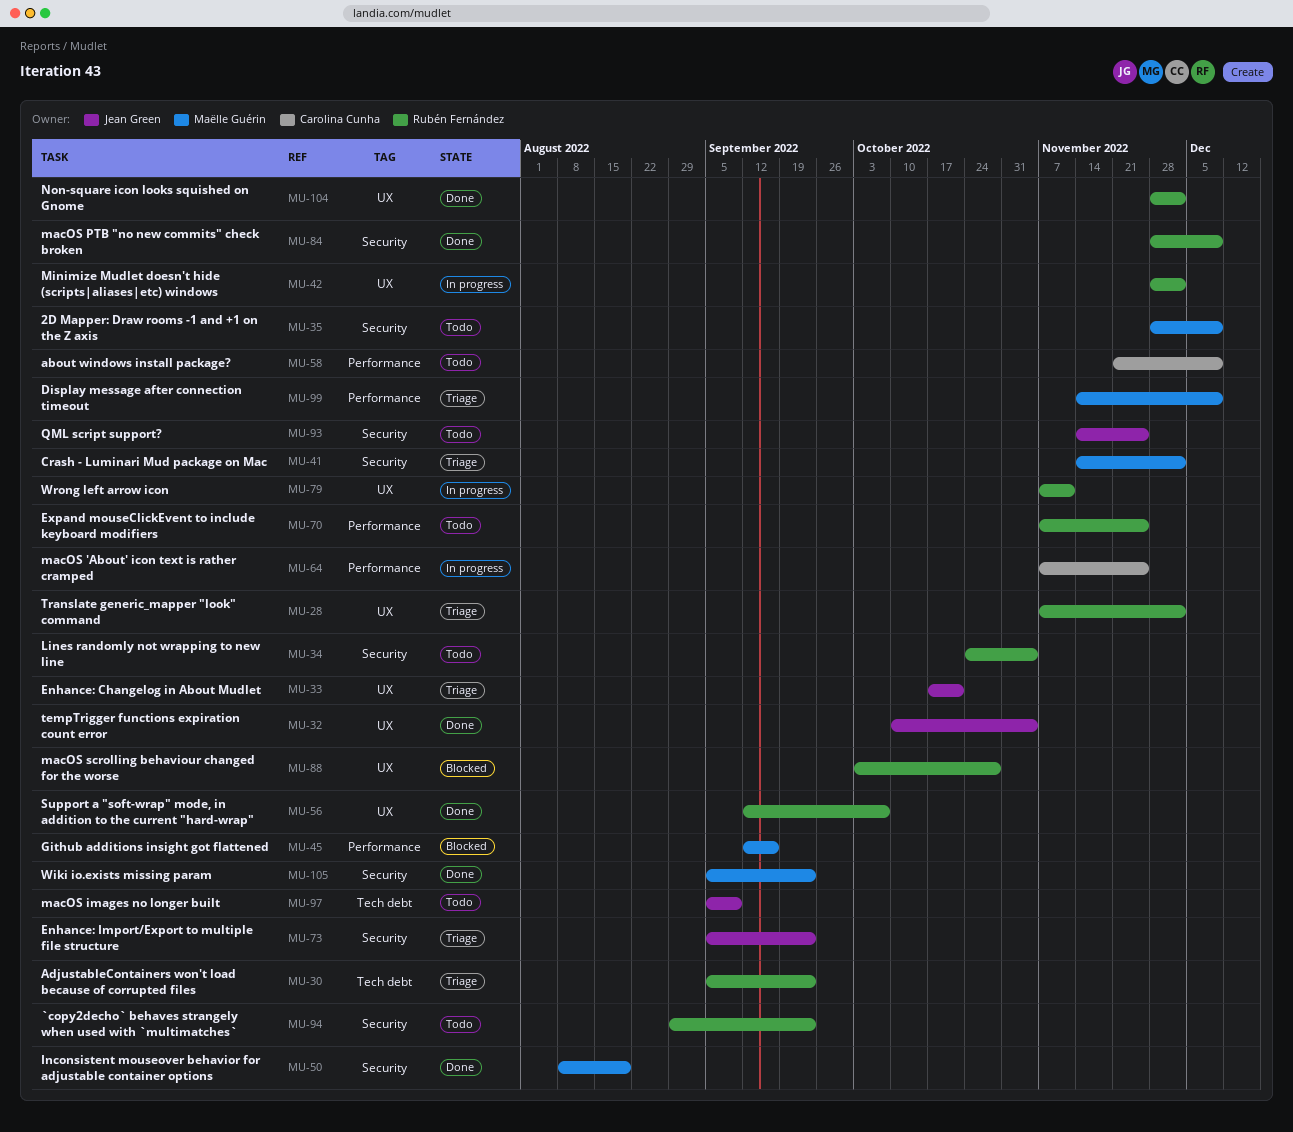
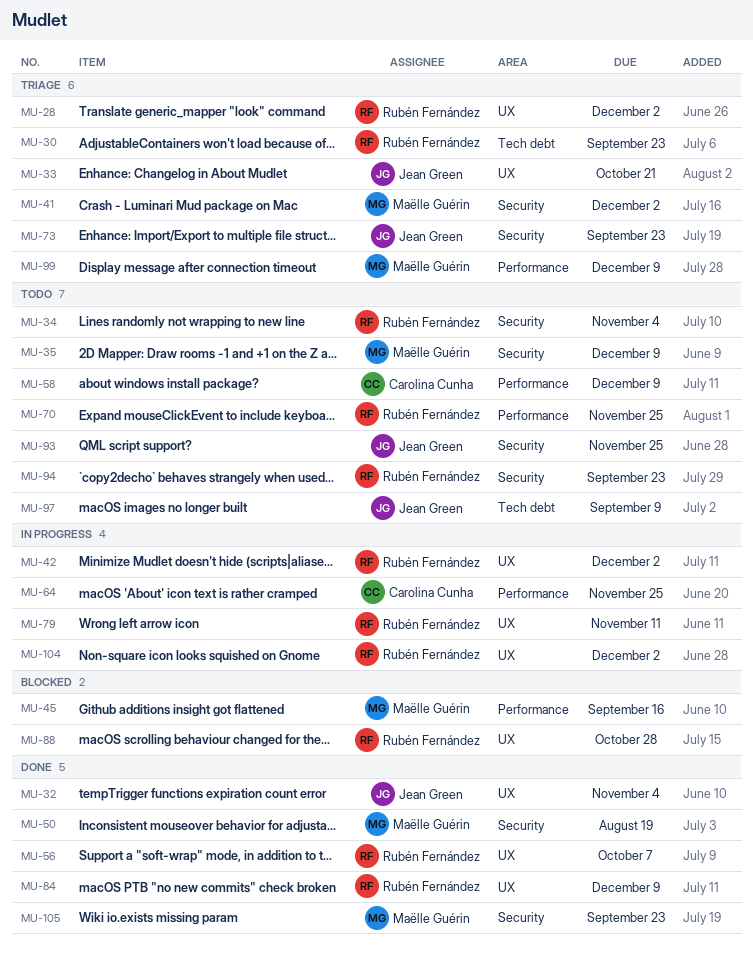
MU-84, label: Security -> UX
MU-104, status: Done -> In progress

